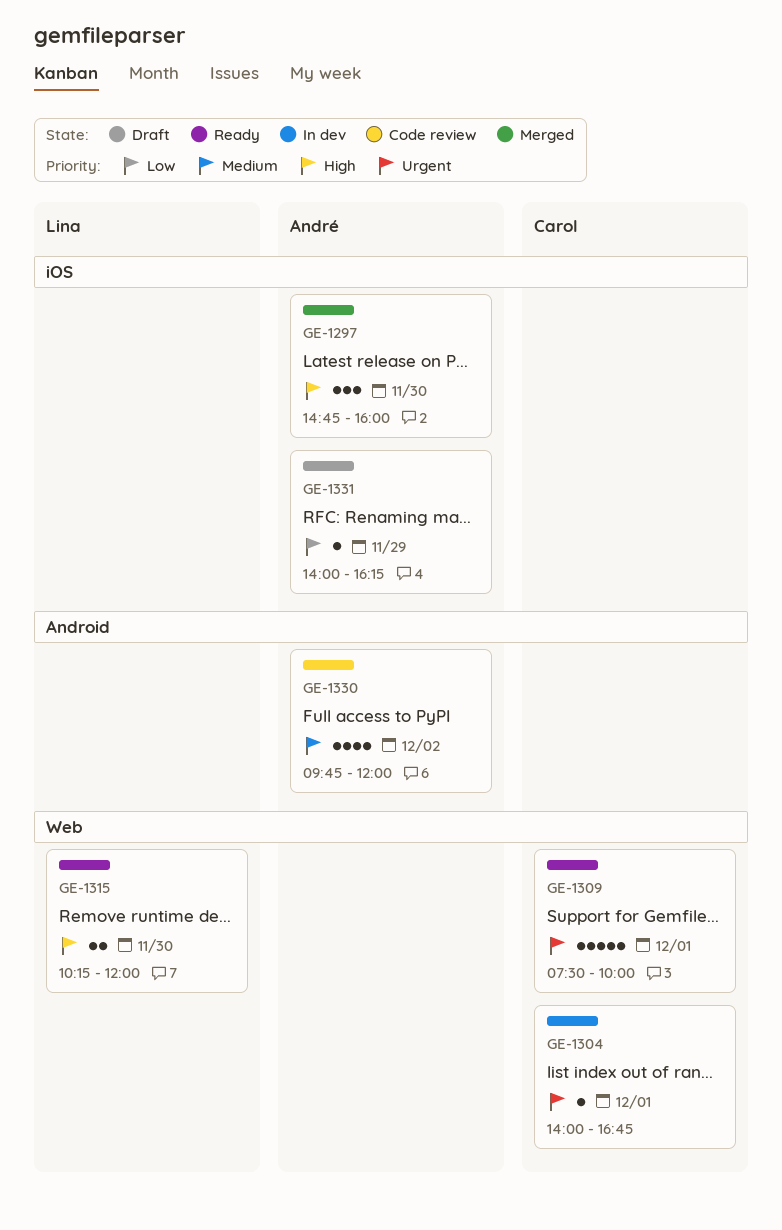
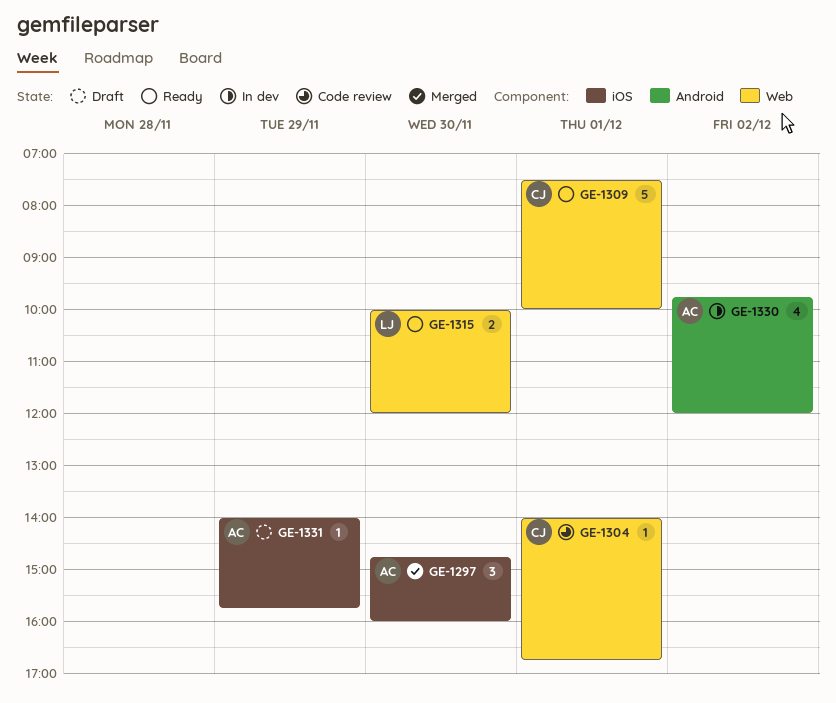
GE-1304, status: In dev -> Code review
GE-1315, begins: 10:15 -> 10:00
GE-1330, status: Code review -> In dev
GE-1331, ends: 16:15 -> 15:45

